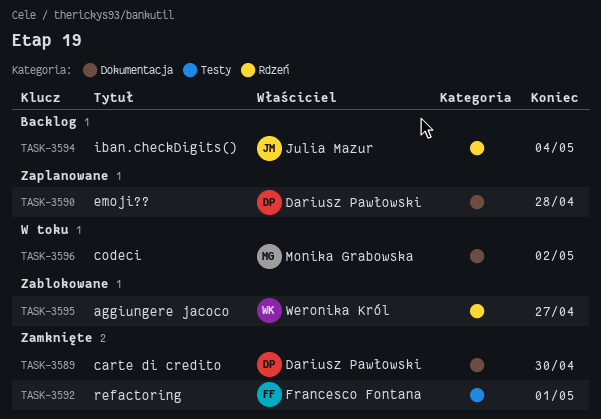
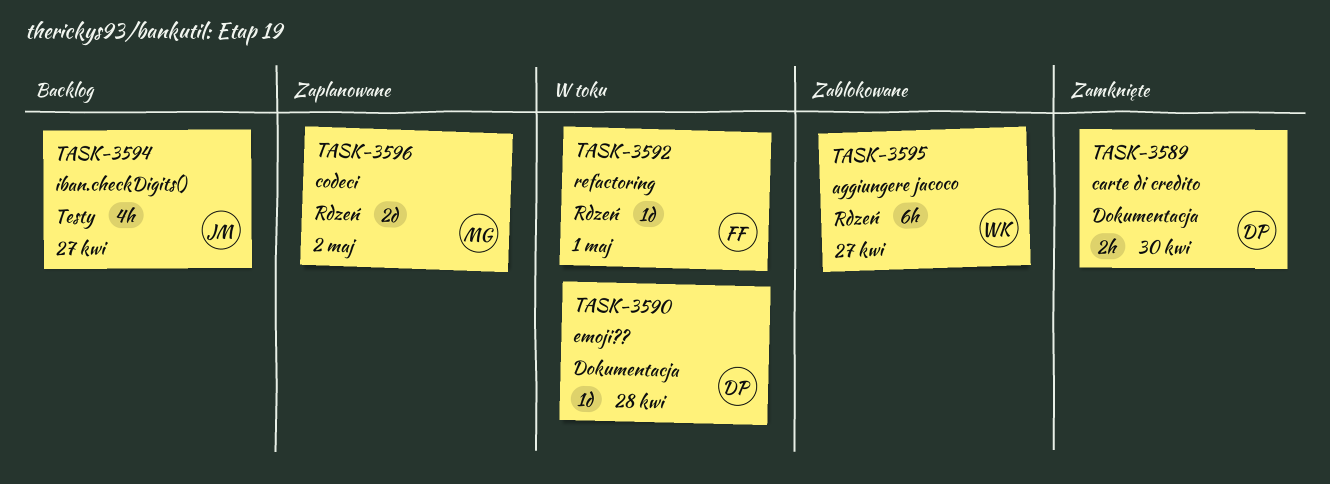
TASK-3590, status: Zaplanowane -> W toku
TASK-3592, status: Zamknięte -> W toku
TASK-3592, label: Testy -> Rdzeń
TASK-3594, label: Rdzeń -> Testy
TASK-3594, due: May 4 -> Apr 27
TASK-3596, status: W toku -> Zaplanowane
TASK-3596, label: Dokumentacja -> Rdzeń

